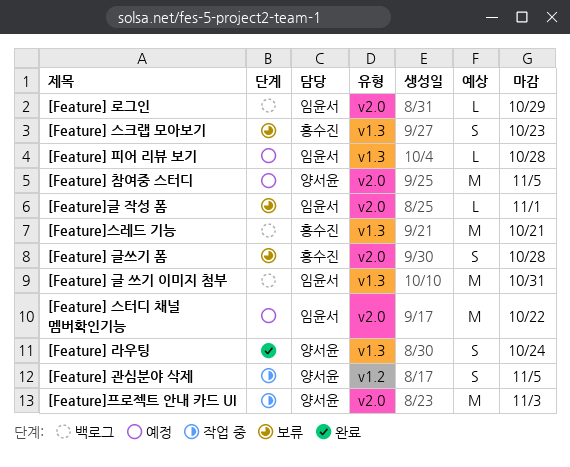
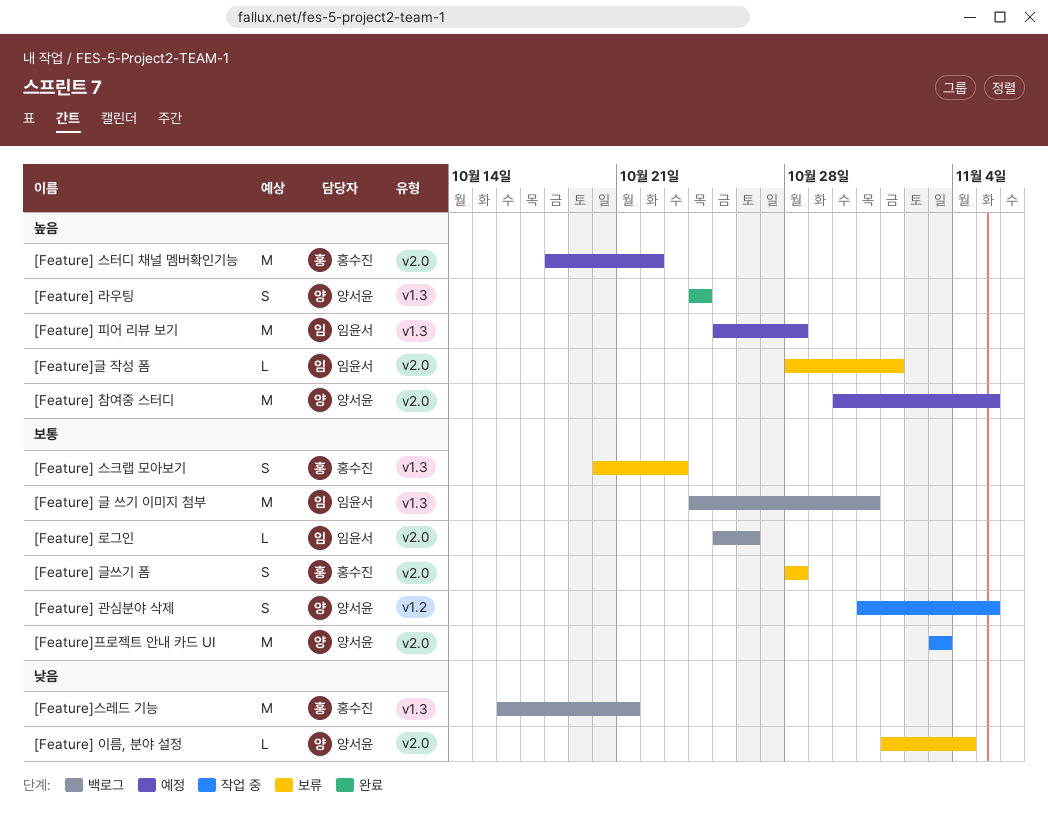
[Feature] 로그인, due: Oct 29 -> Oct 26
[Feature] 스터디 채널 멤버확인기능, owner: 임윤서 -> 홍수진
[Feature] 이름, 분야 설정: none -> present
[Feature] 피어 리뷰 보기, estimate: L -> M

